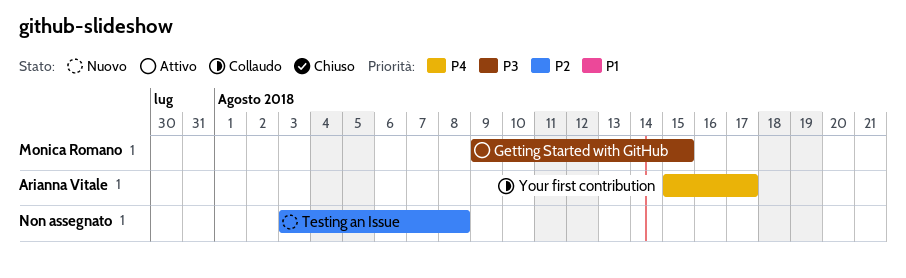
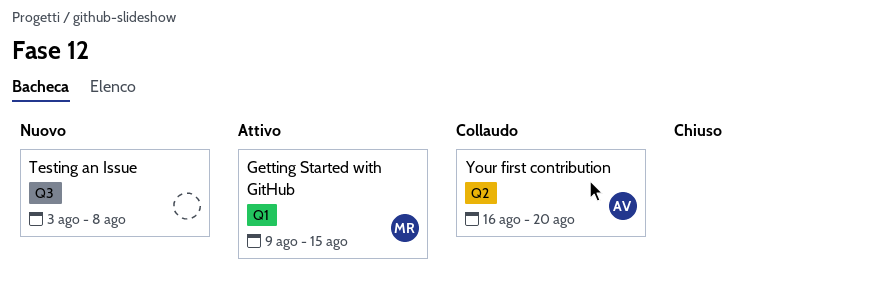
Your first contribution, start: Aug 15 -> Aug 16
Your first contribution, due: Aug 17 -> Aug 20

